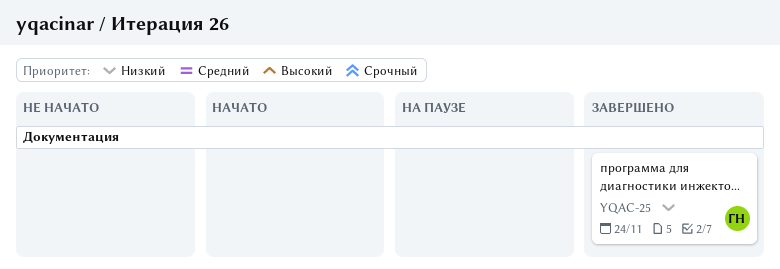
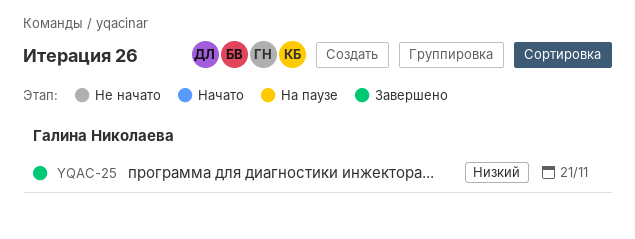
YQAC-25, due: Nov 24 -> Nov 21

